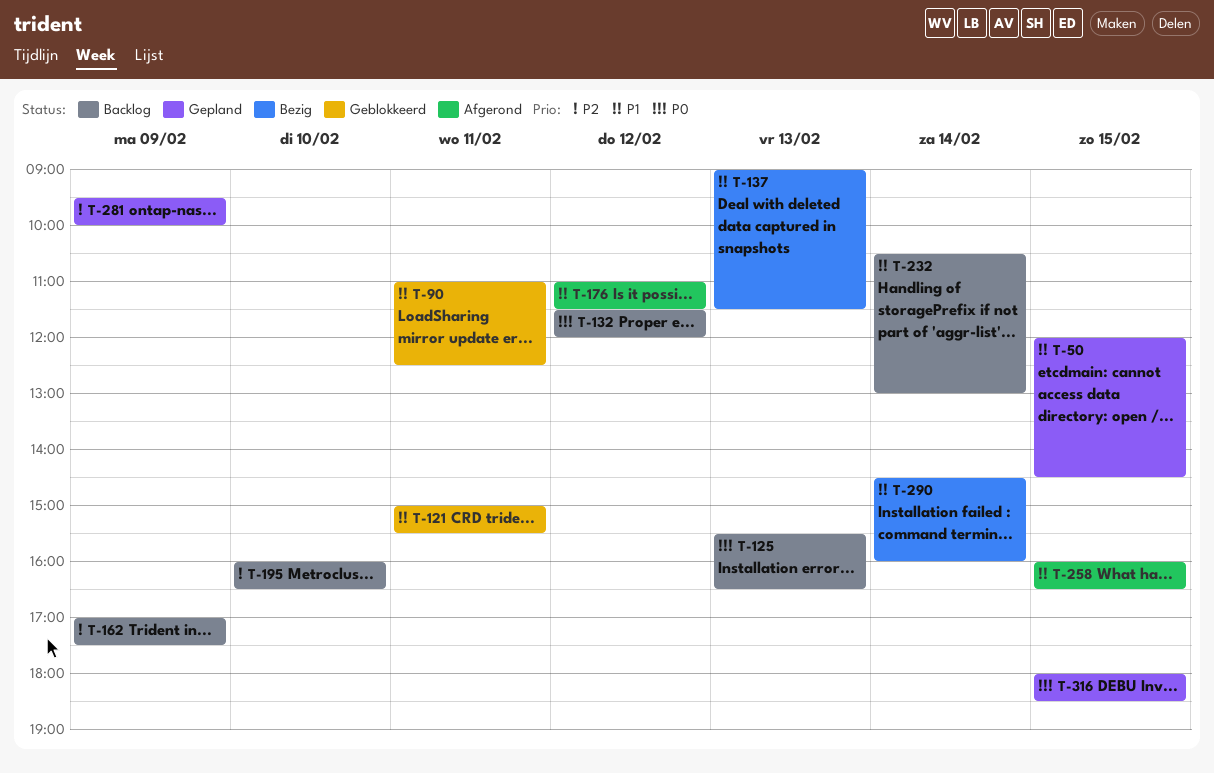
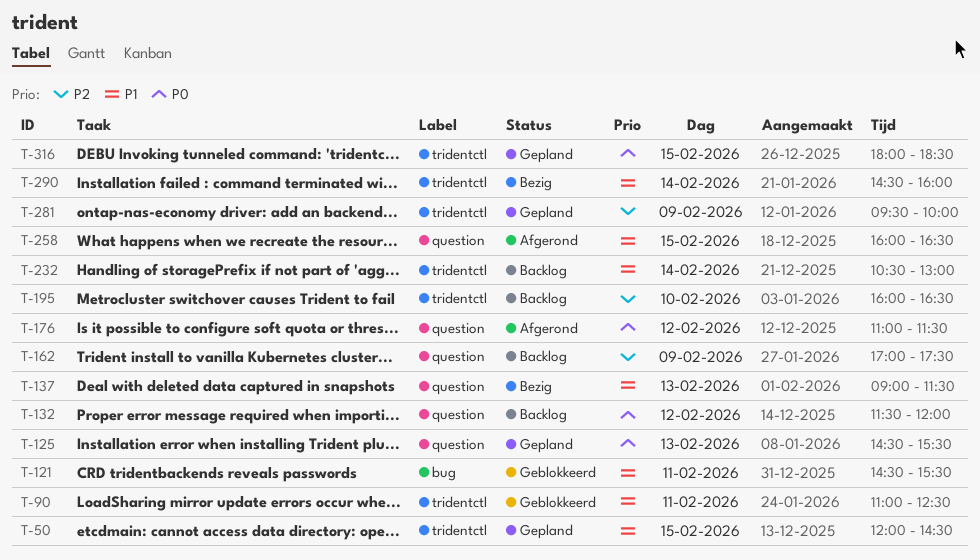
T-121, begins: 15:00 -> 14:30
T-125, status: Backlog -> Gepland
T-125, begins: 15:30 -> 14:30
T-125, ends: 16:30 -> 15:30
T-176, priority: P1 -> P0

